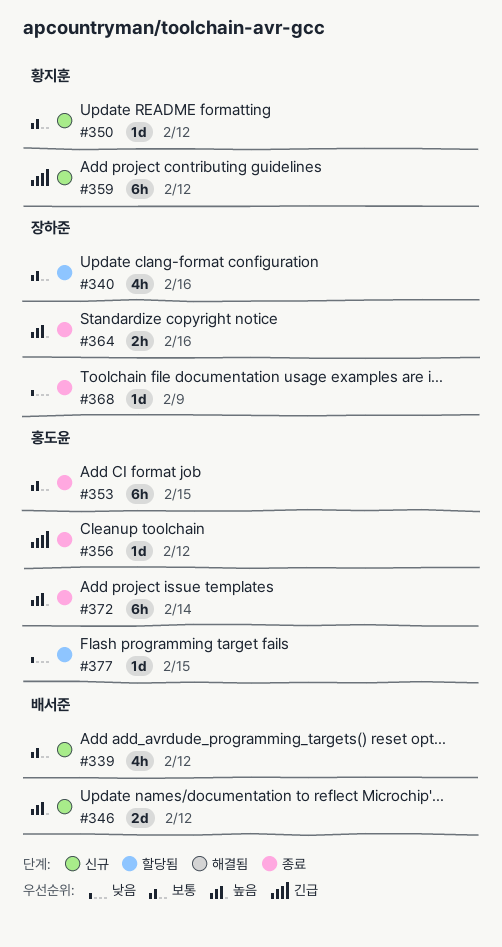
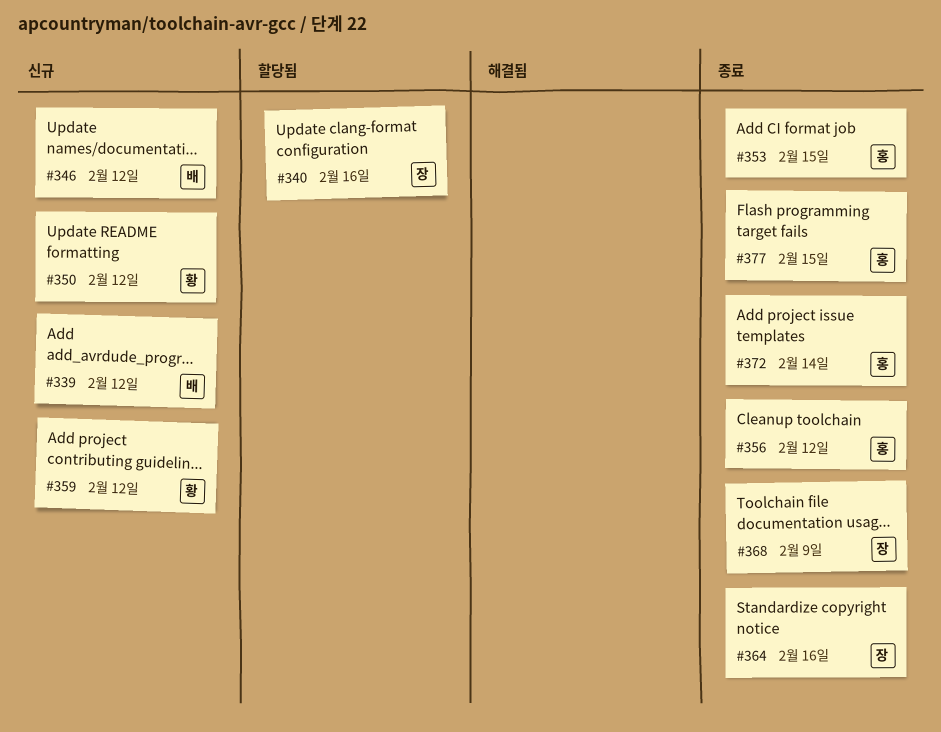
#377, status: 할당됨 -> 종료

